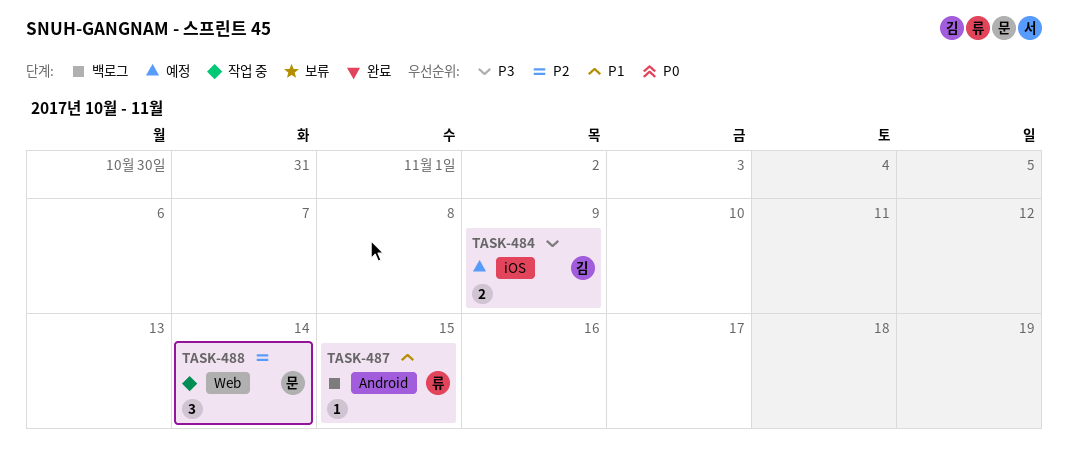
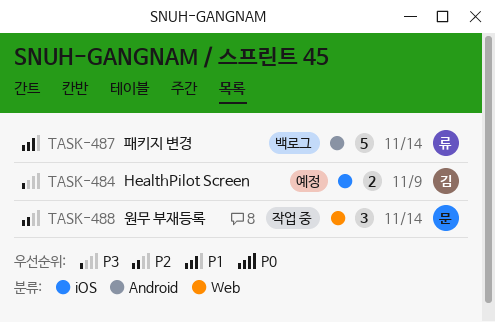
TASK-487, estimate: 1 -> 5
TASK-487, due: Nov 15 -> Nov 14

